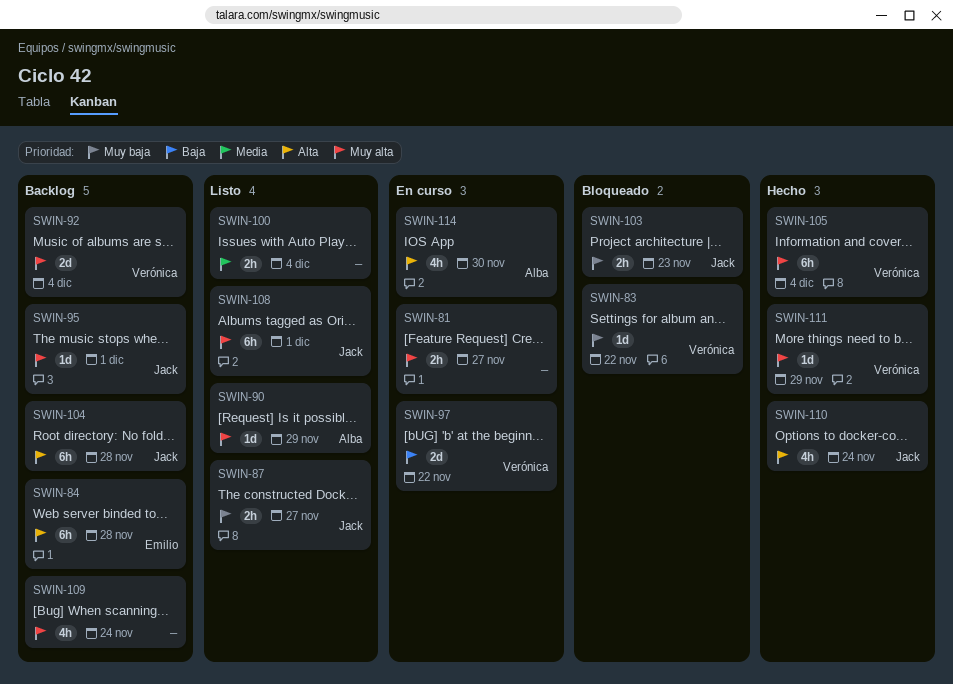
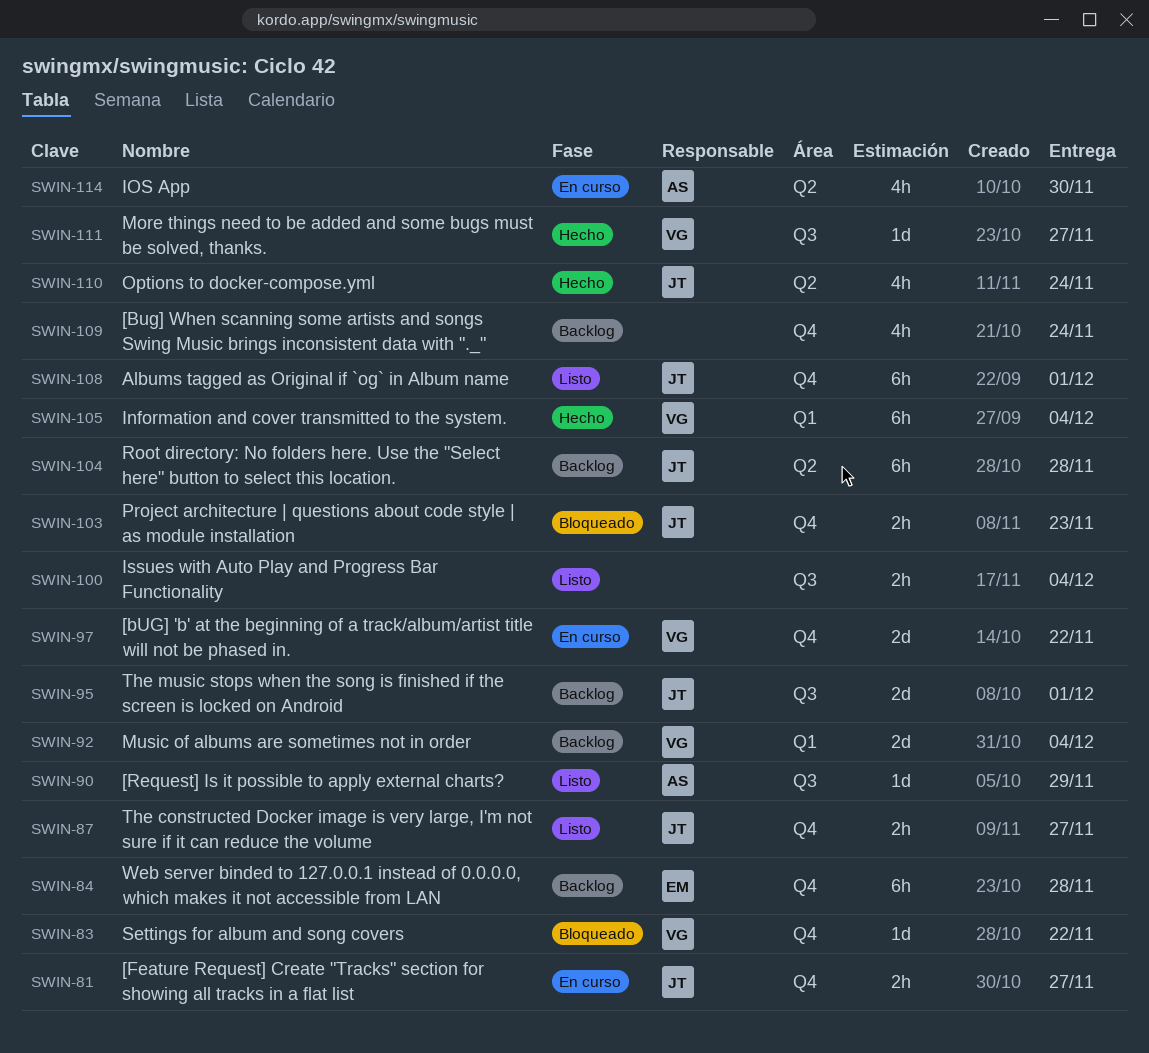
SWIN-81, owner: none -> Jack
SWIN-95, estimate: 1d -> 2d
SWIN-111, due: Nov 29 -> Nov 27

